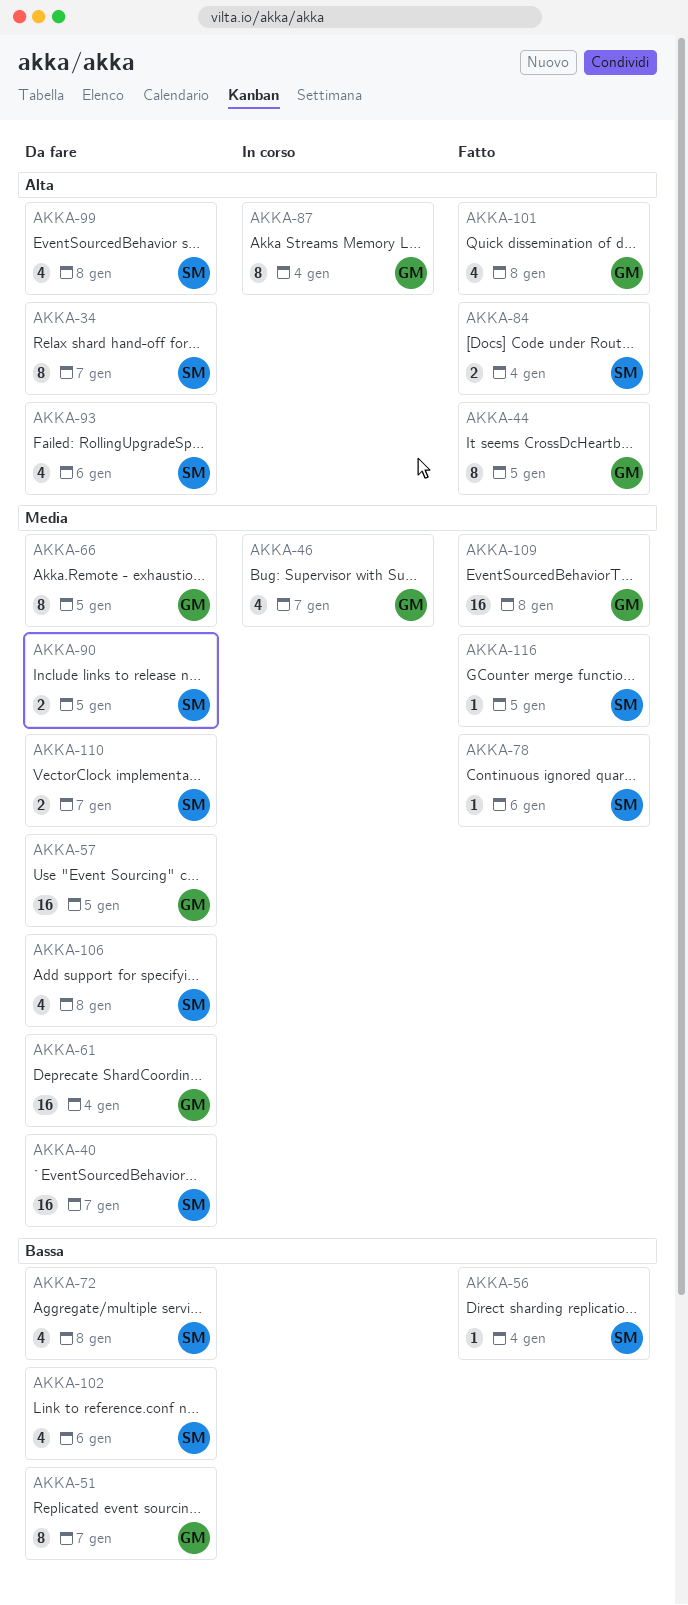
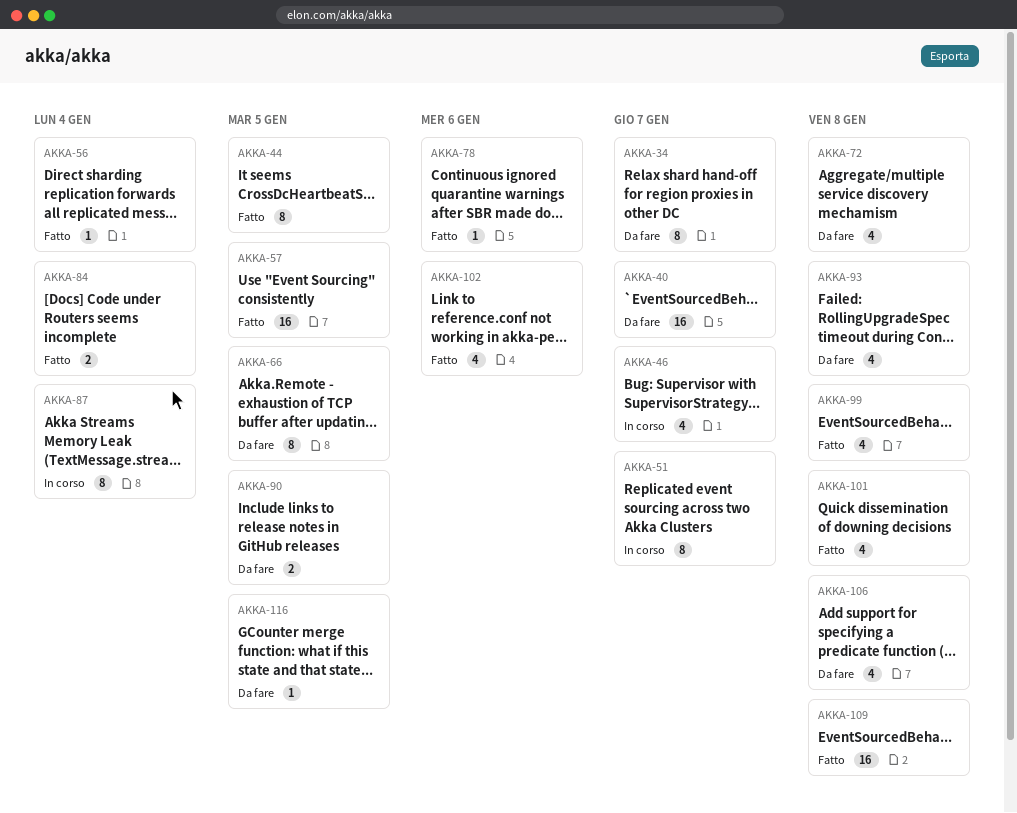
AKKA-51, status: Da fare -> In corso
AKKA-57, status: Da fare -> Fatto
AKKA-61: present -> none
AKKA-93, due: Jan 6 -> Jan 8
AKKA-99, status: Da fare -> Fatto
AKKA-102, status: Da fare -> Fatto
AKKA-110: present -> none
AKKA-116, status: Fatto -> Da fare

